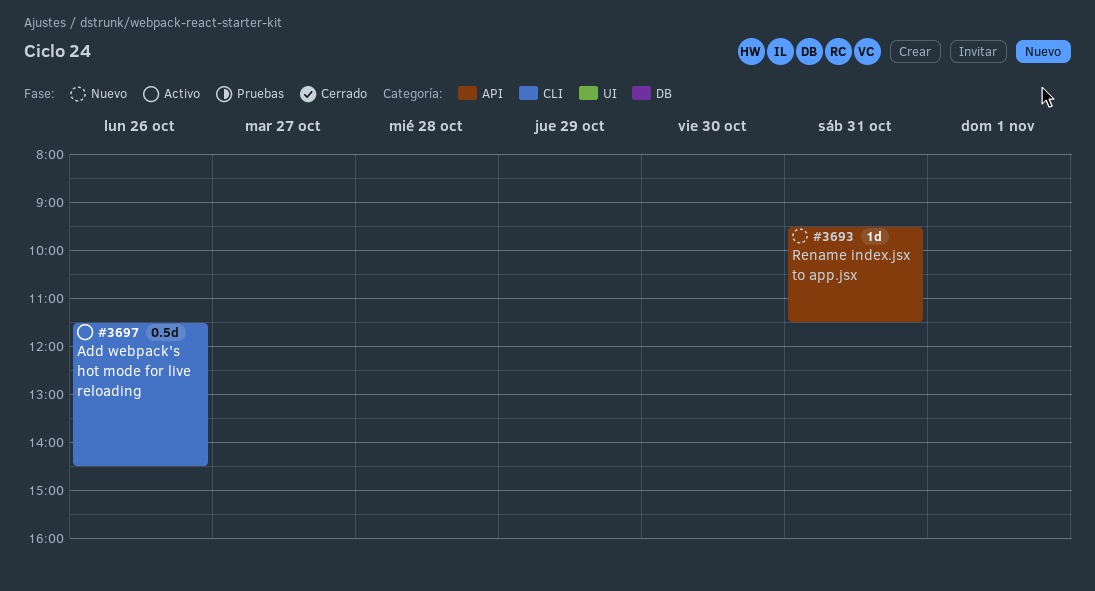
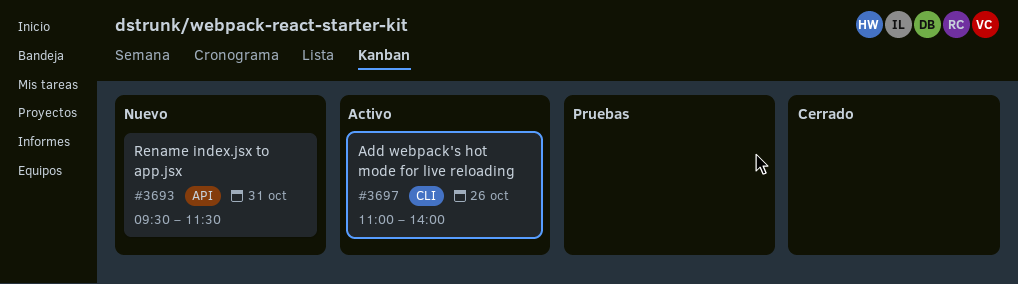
#3697, begins: 11:30 -> 11:00
#3697, ends: 14:30 -> 14:00

